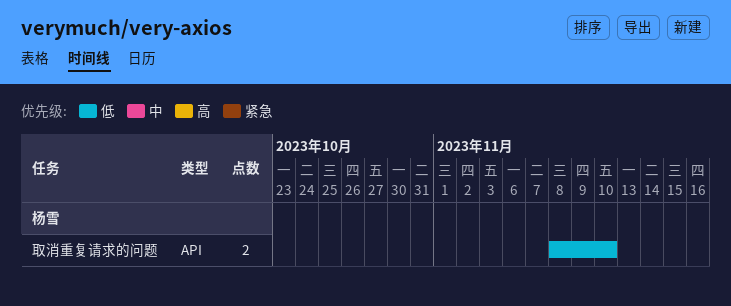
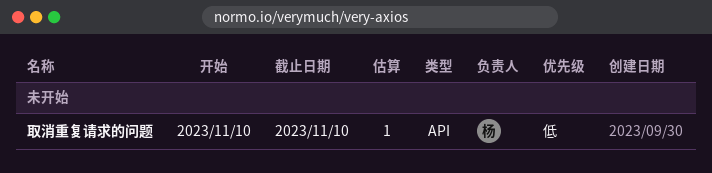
取消重复请求的问题, estimate: 2 -> 1
取消重复请求的问题, start: Nov 8 -> Nov 10

